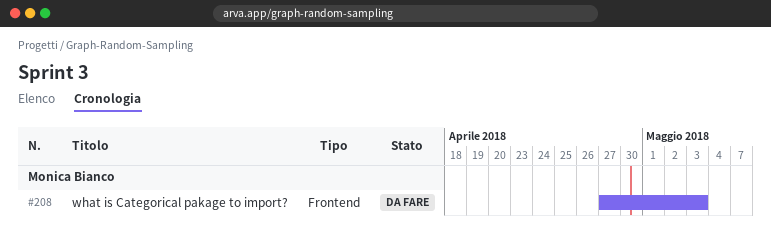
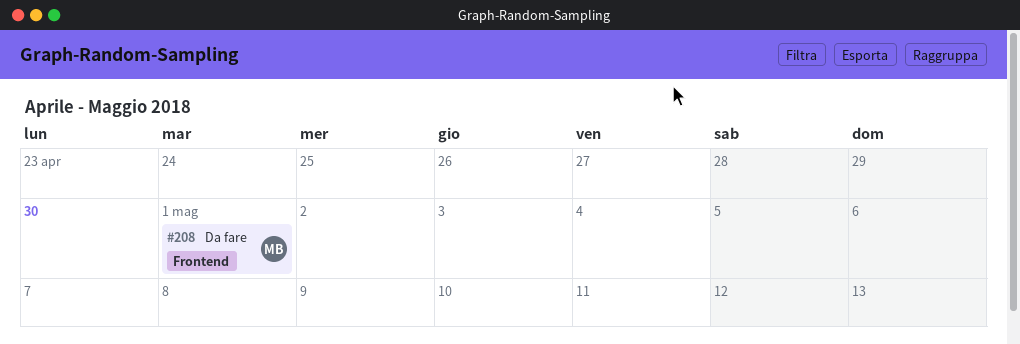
#208, due: May 3 -> May 1

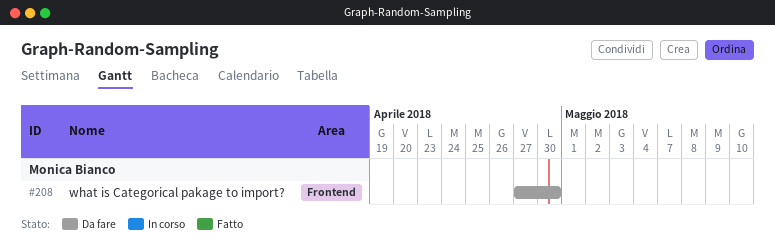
#208, due: May 1 -> Apr 30

